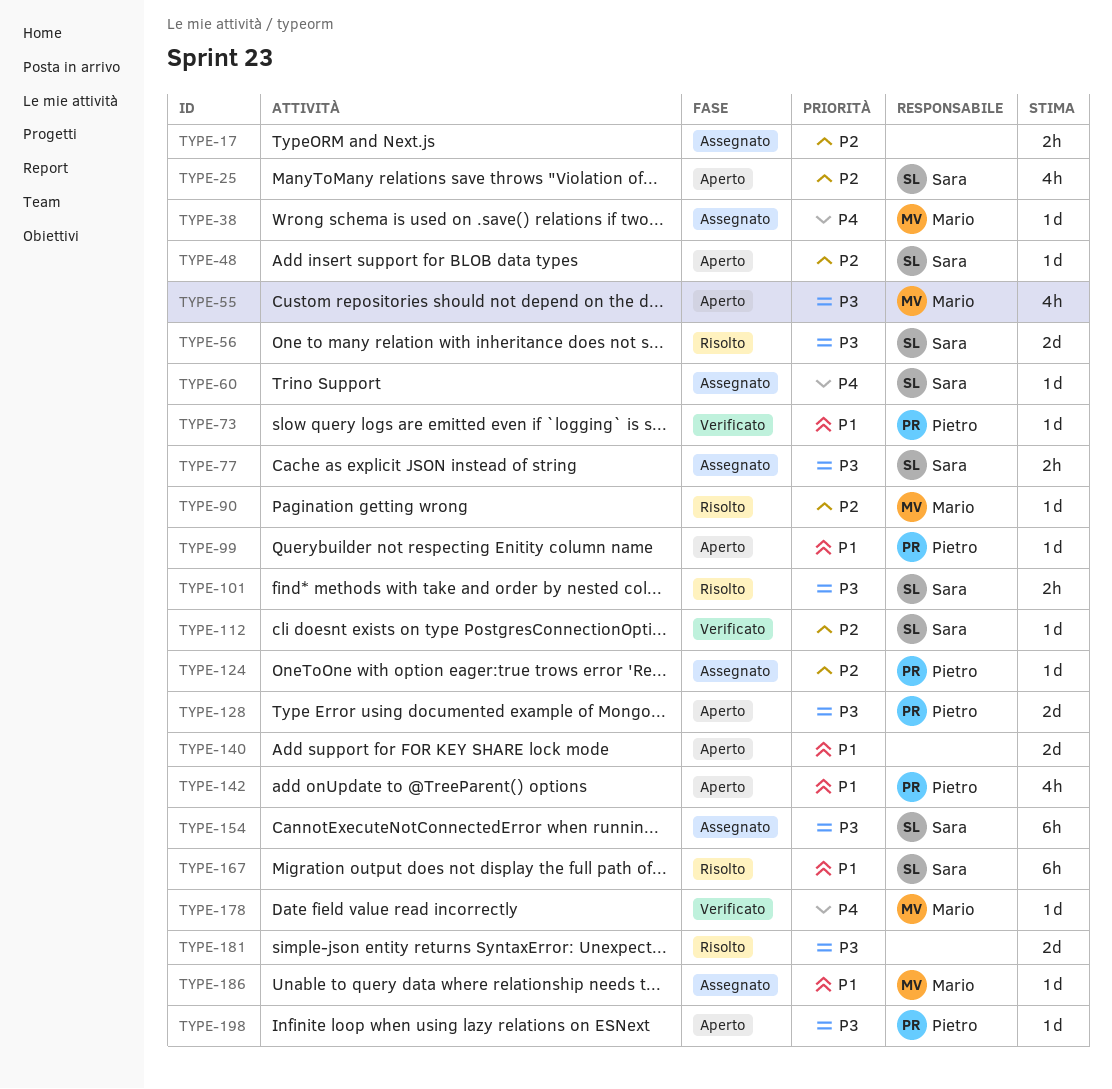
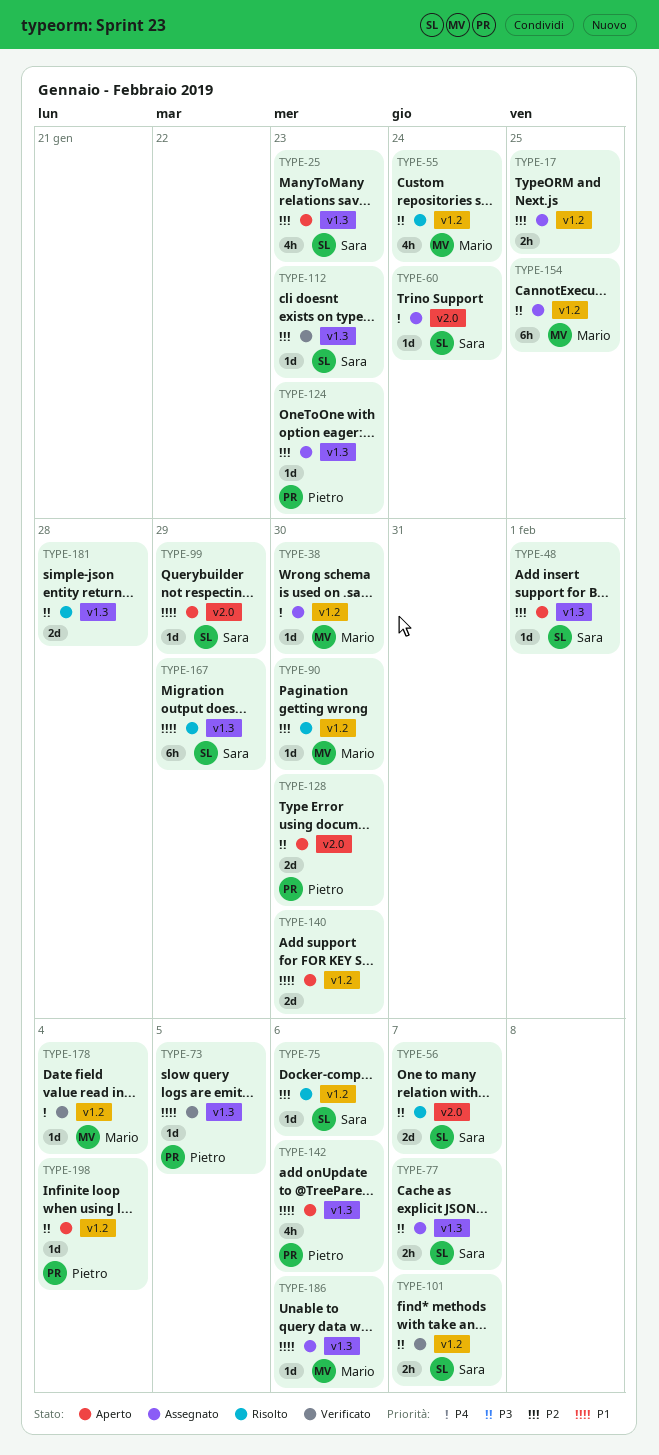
TYPE-55, status: Aperto -> Risolto
TYPE-75: none -> present
TYPE-99, owner: Pietro -> Sara
TYPE-101, status: Risolto -> Verificato
TYPE-154, owner: Sara -> Mario

